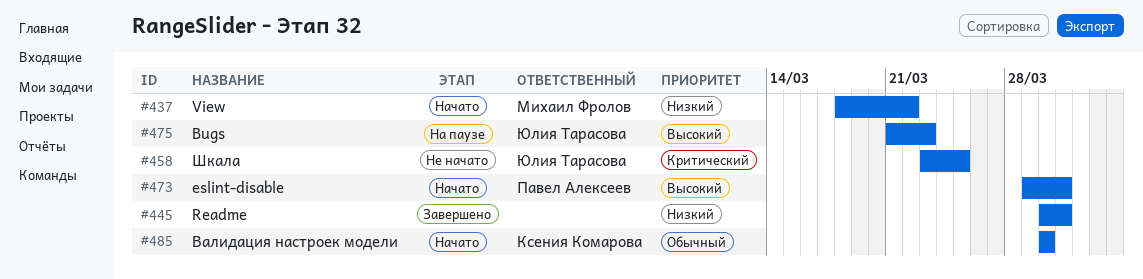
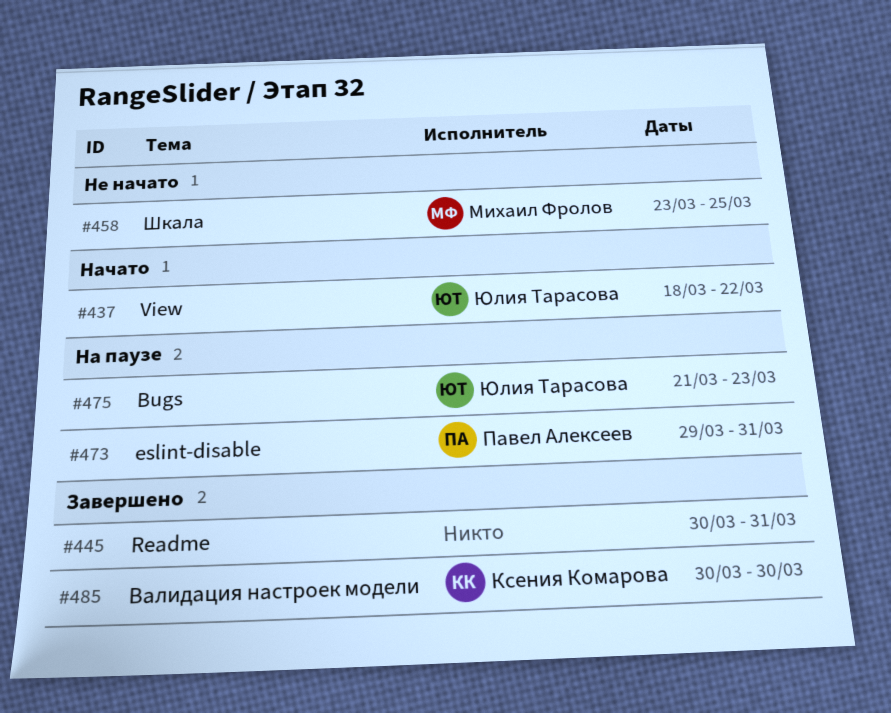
#437, owner: Михаил Фролов -> Юлия Тарасова
#458, owner: Юлия Тарасова -> Михаил Фролов
#473, status: Начато -> На паузе
#485, status: Начато -> Завершено

